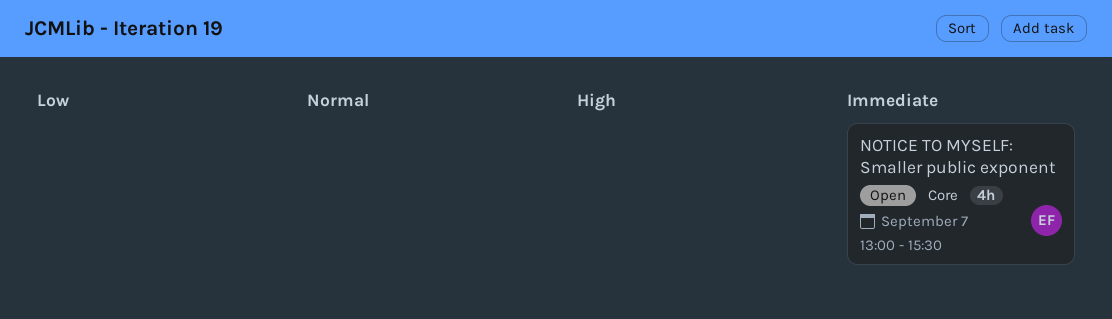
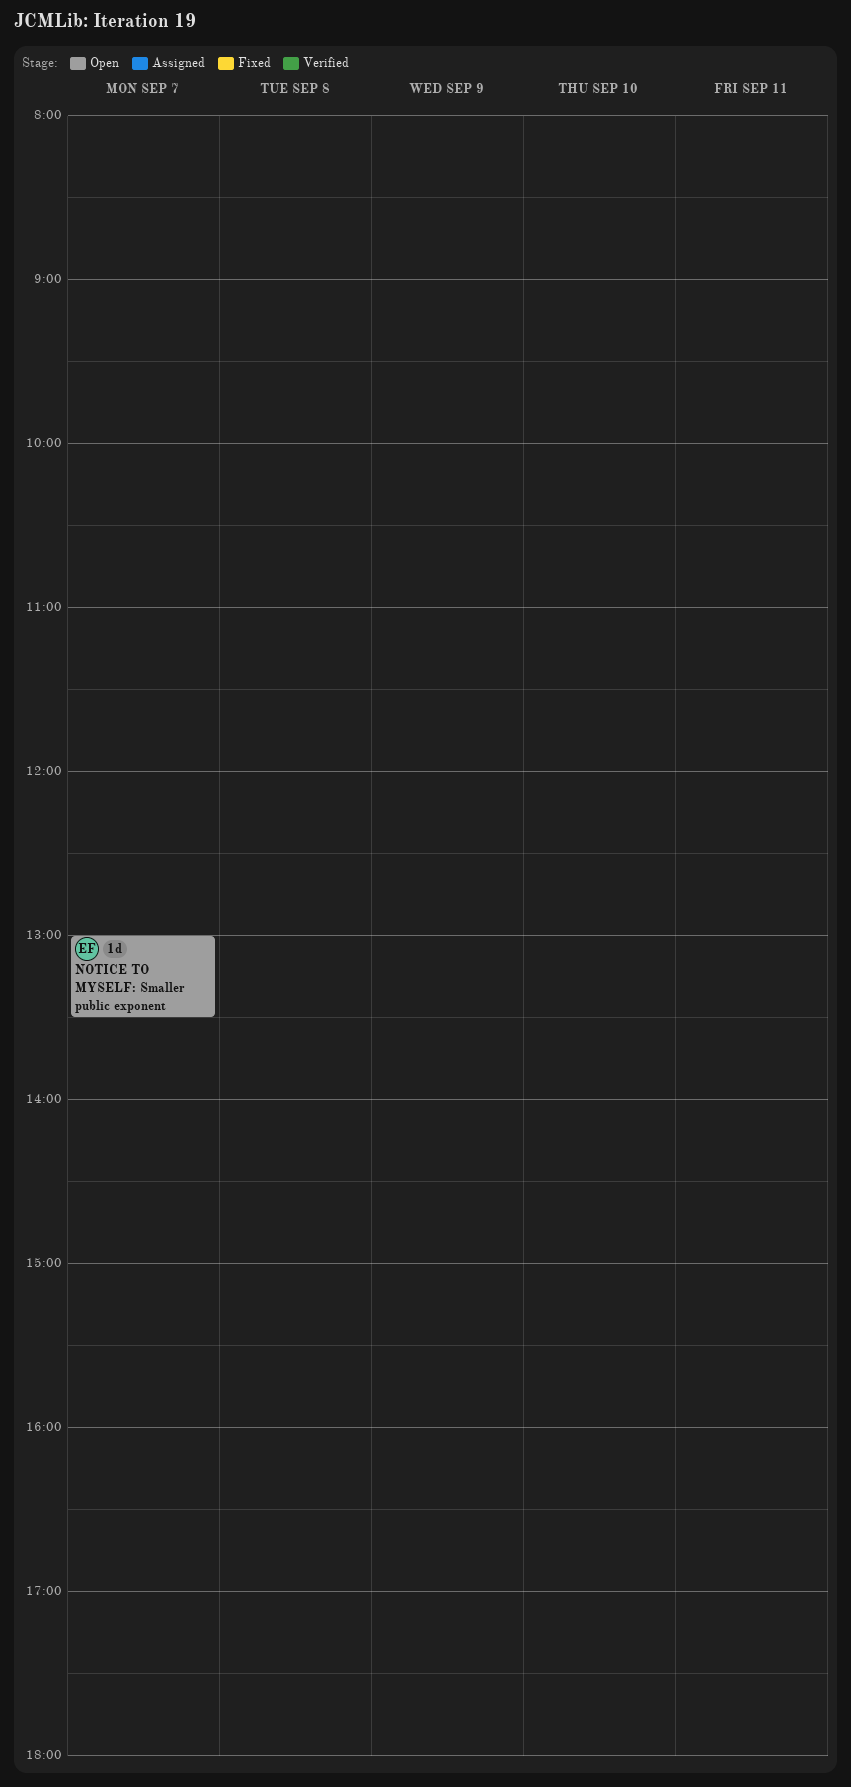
NOTICE TO MYSELF: Smaller public exponent, estimate: 4h -> 1d
NOTICE TO MYSELF: Smaller public exponent, ends: 15:30 -> 13:30

